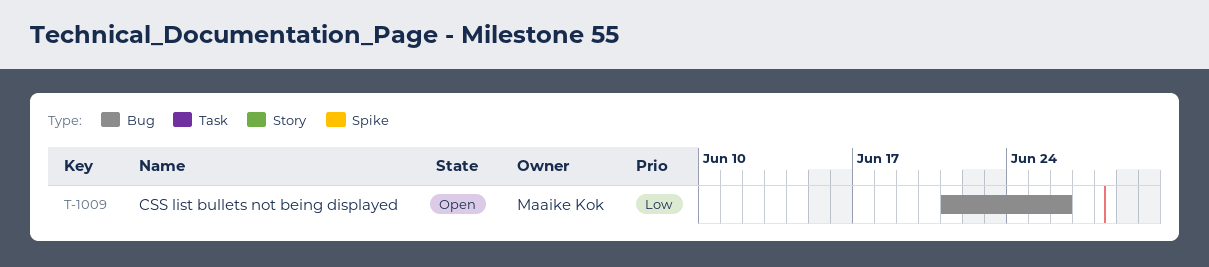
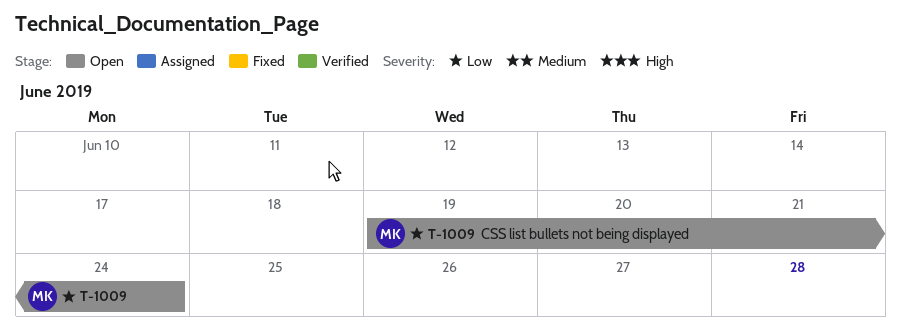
T-1009, start: Jun 21 -> Jun 19
T-1009, due: Jun 26 -> Jun 24

